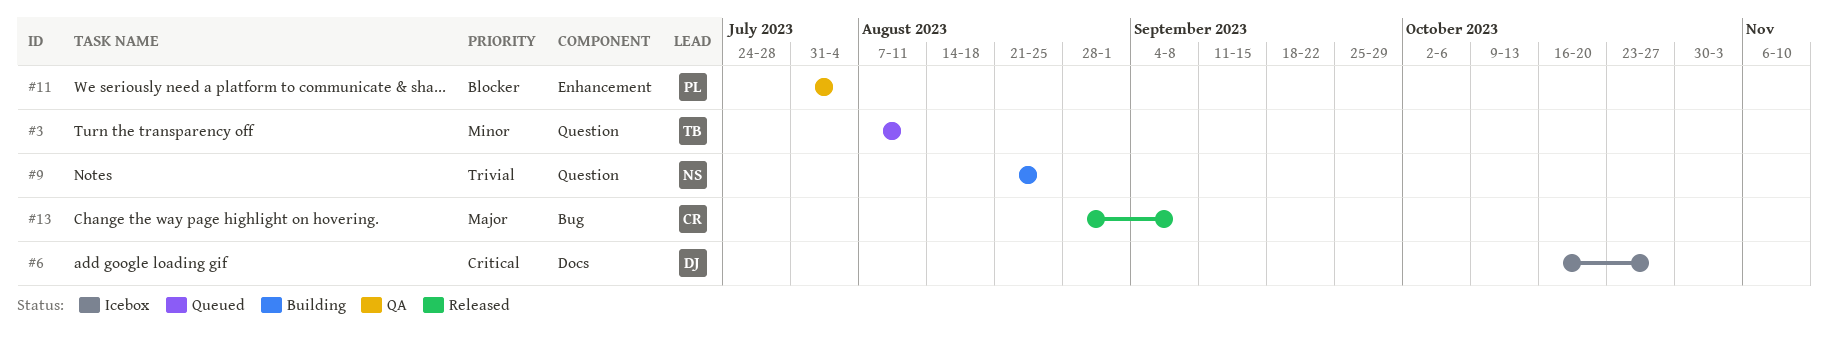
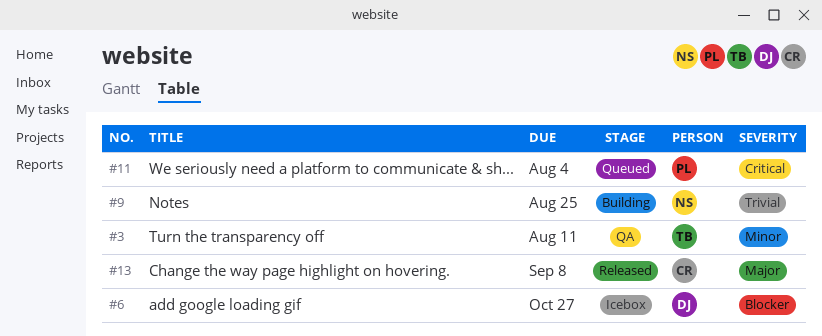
#3, status: Queued -> QA
#6, priority: Critical -> Blocker
#11, status: QA -> Queued
#11, priority: Blocker -> Critical

